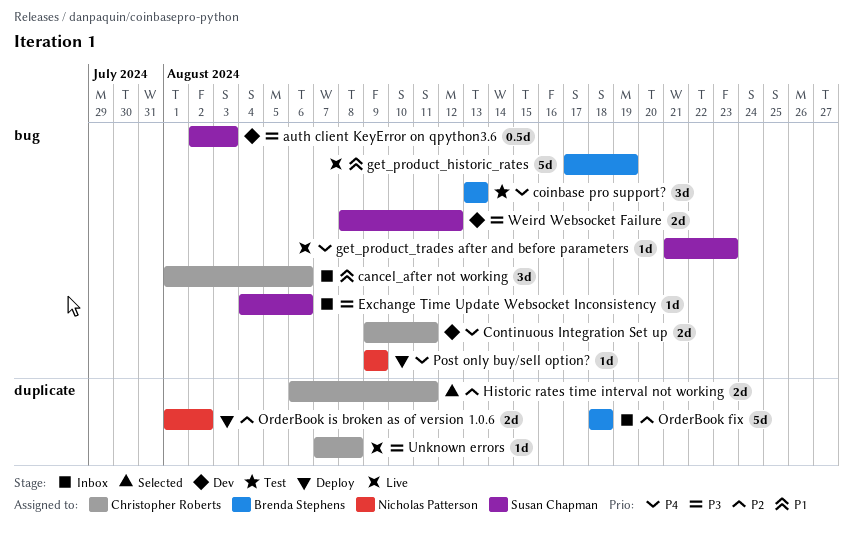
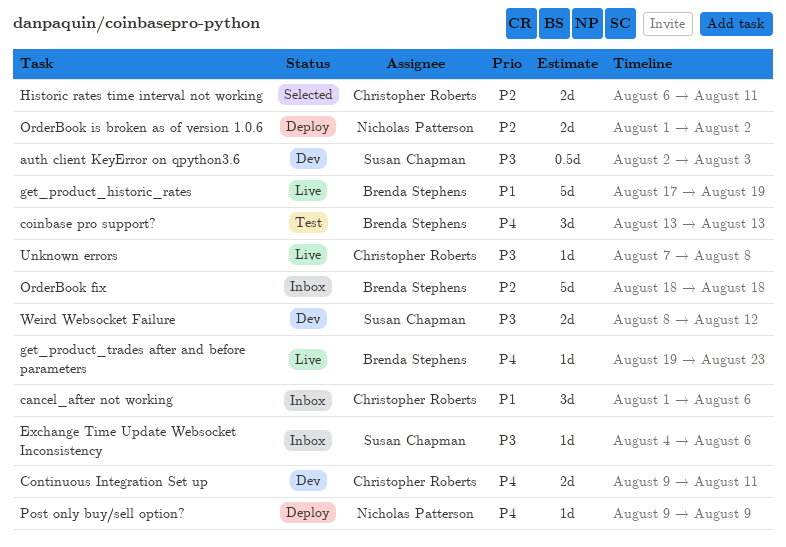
get_product_trades after and before parameters, owner: Susan Chapman -> Brenda Stephens
get_product_trades after and before parameters, start: Aug 21 -> Aug 19

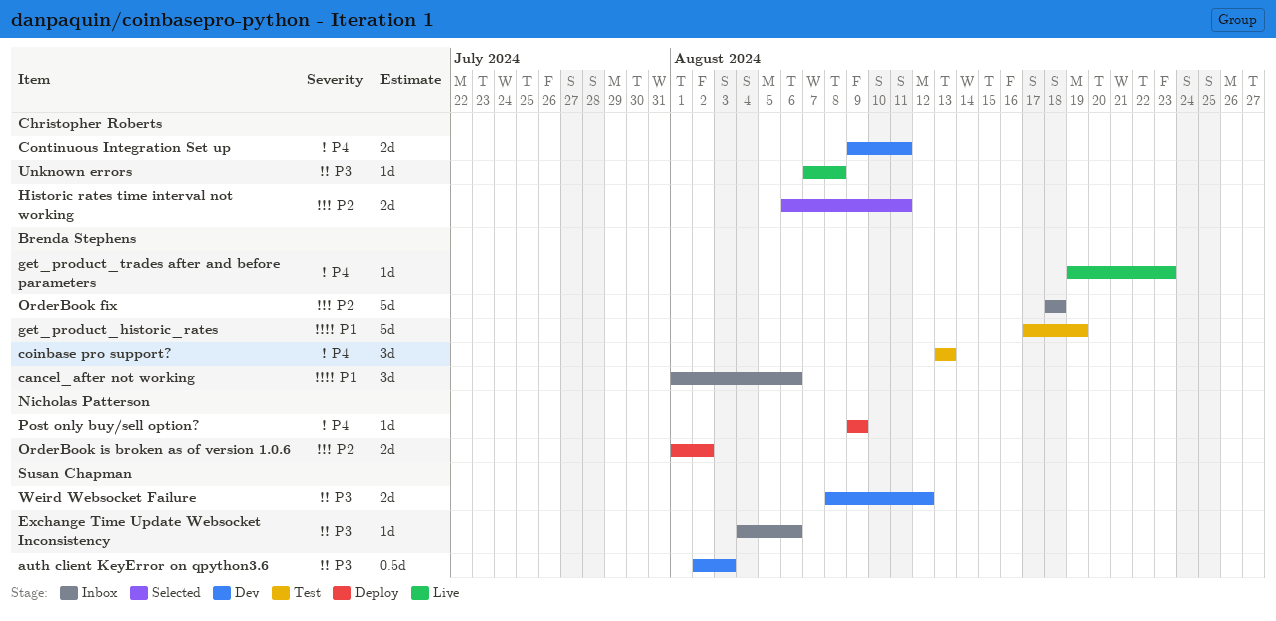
cancel_after not working, owner: Christopher Roberts -> Brenda Stephens
get_product_historic_rates, status: Live -> Test

